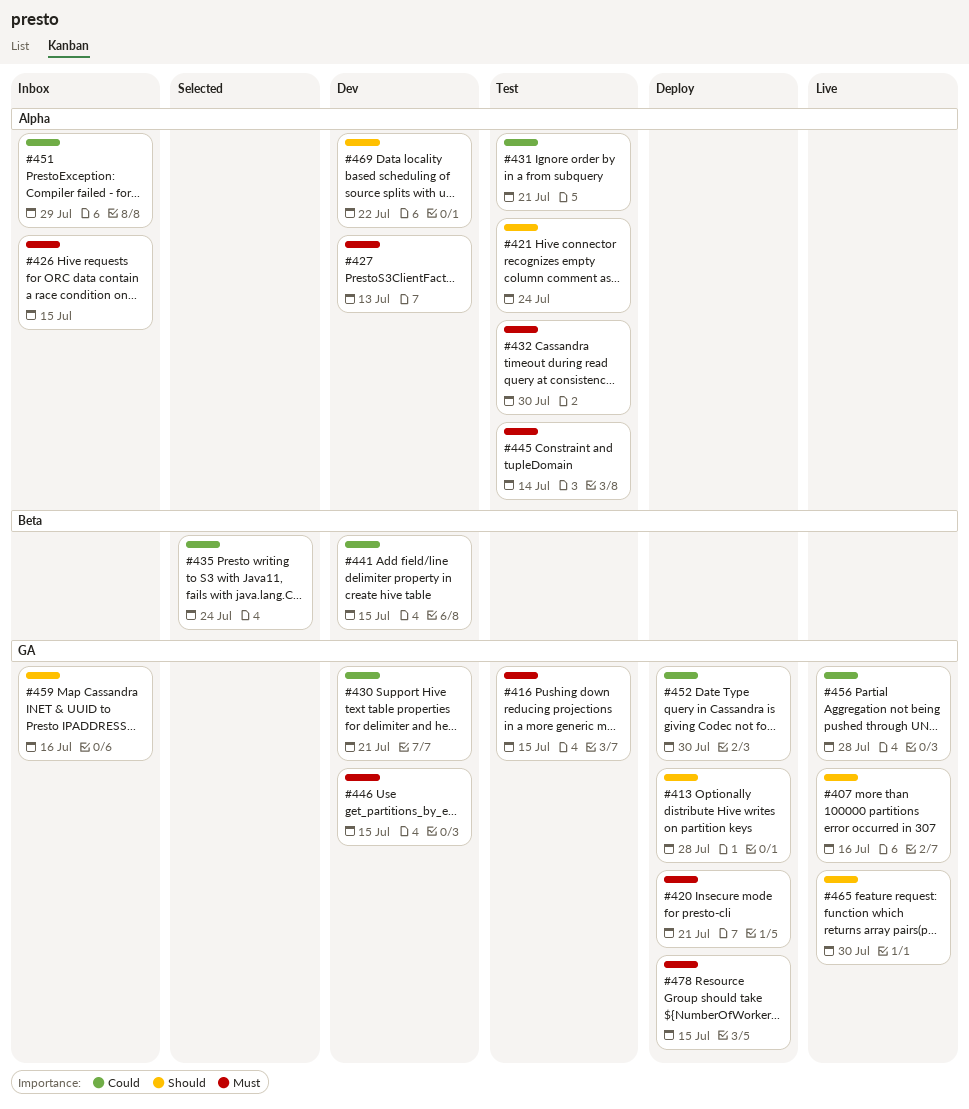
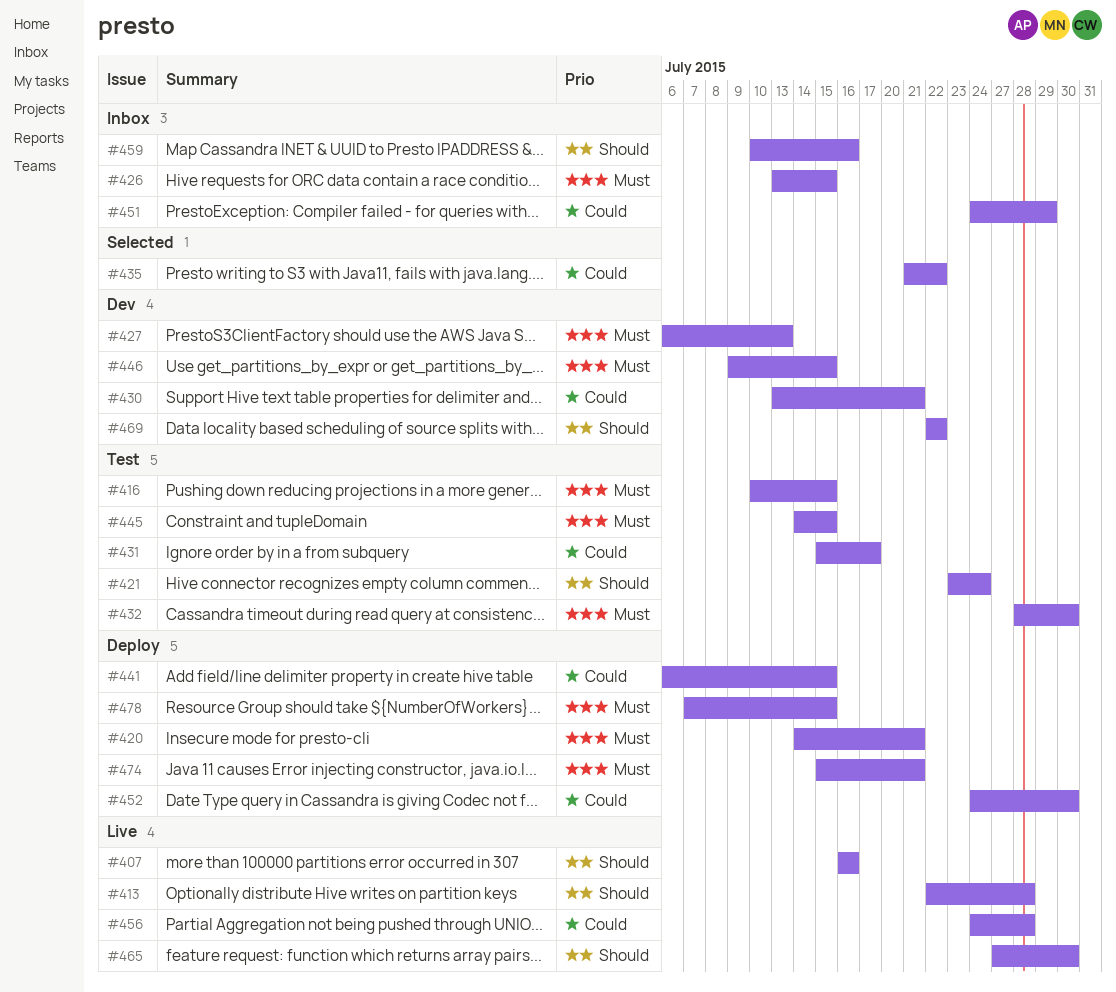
#413, status: Deploy -> Live
#431, due: Jul 21 -> Jul 17
#435, due: Jul 24 -> Jul 22
#441, status: Dev -> Deploy
#445, due: Jul 14 -> Jul 15
#474: none -> present

